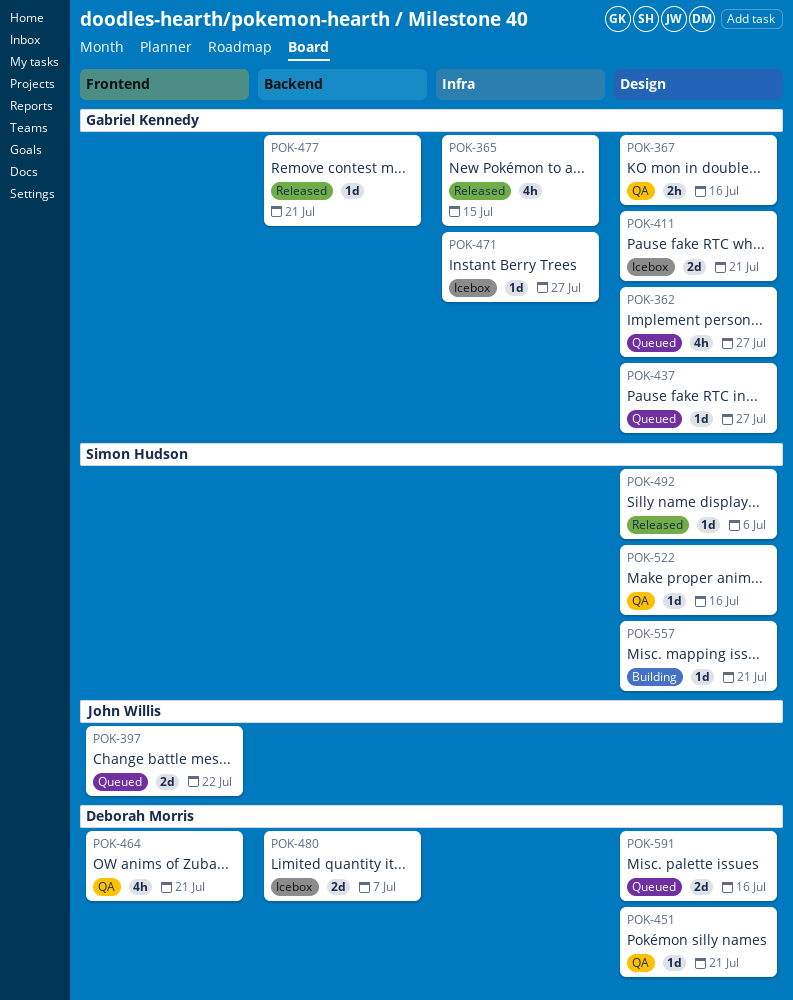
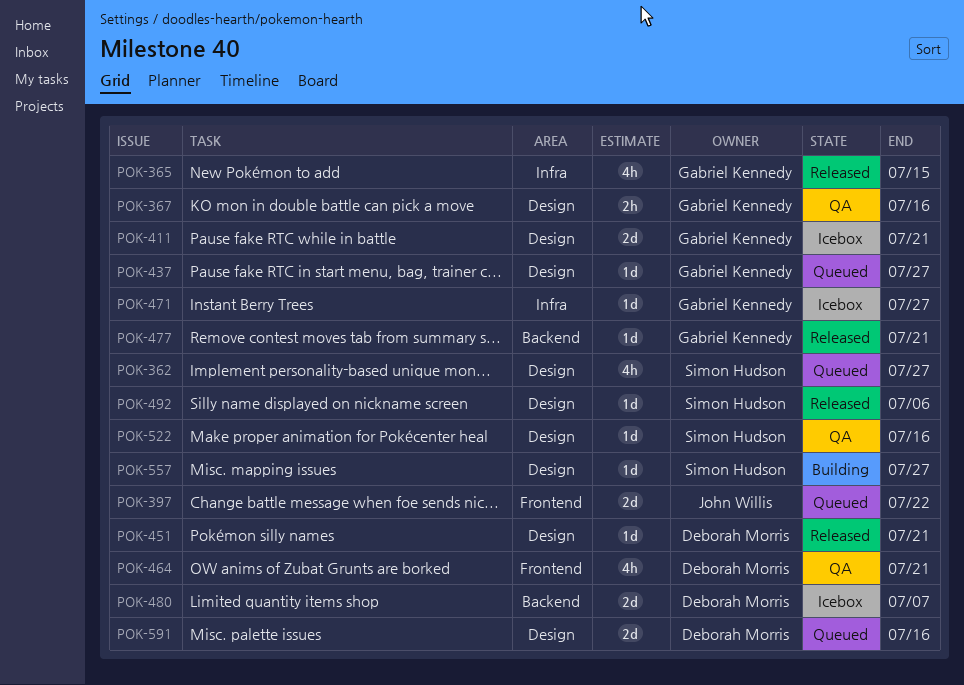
POK-362, owner: Gabriel Kennedy -> Simon Hudson
POK-451, status: QA -> Released
POK-557, due: Jul 21 -> Jul 27

